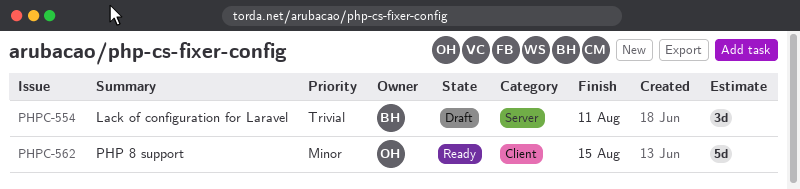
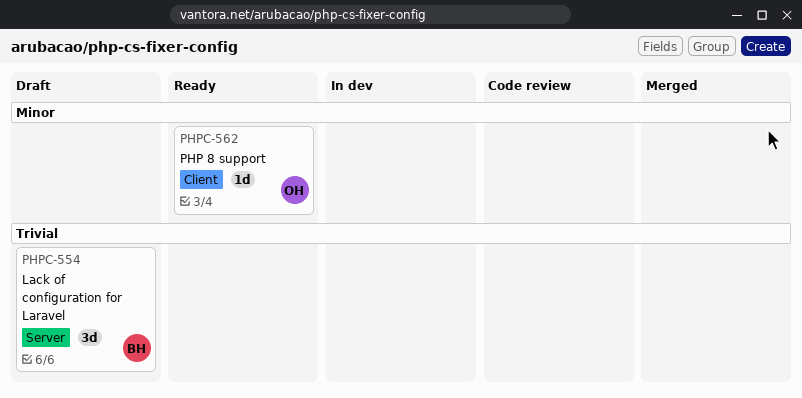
PHPC-562, estimate: 5d -> 1d

